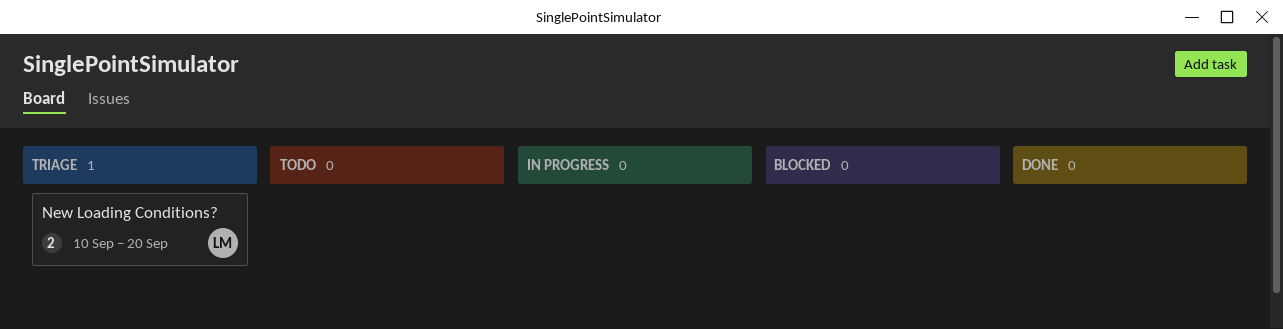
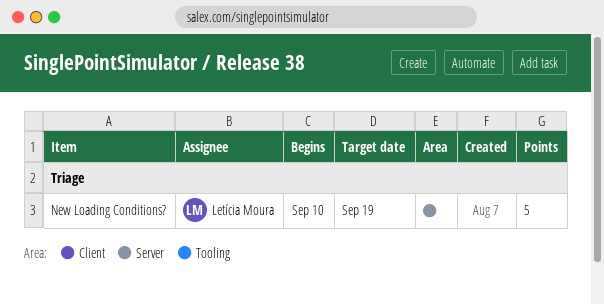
New Loading Conditions?, estimate: 2 -> 5
New Loading Conditions?, due: Sep 20 -> Sep 19

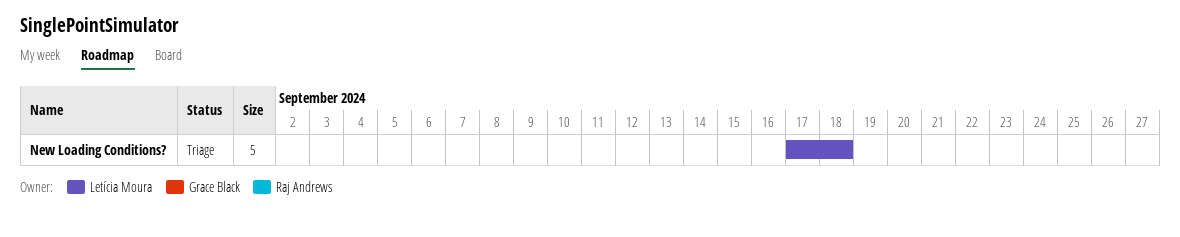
New Loading Conditions?, start: Sep 10 -> Sep 17
New Loading Conditions?, due: Sep 19 -> Sep 18

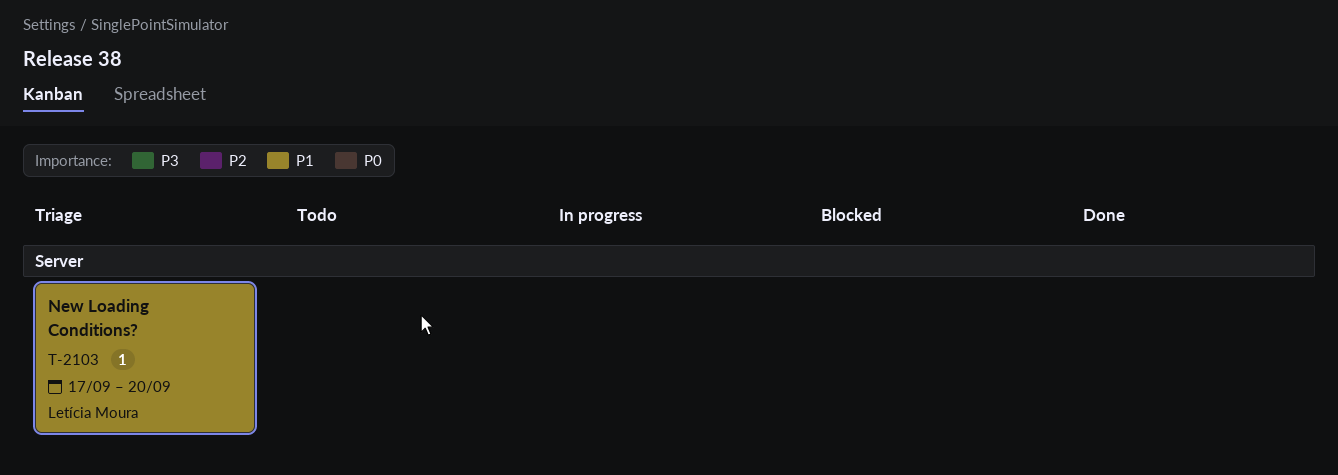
New Loading Conditions?, estimate: 5 -> 1
New Loading Conditions?, due: Sep 18 -> Sep 20

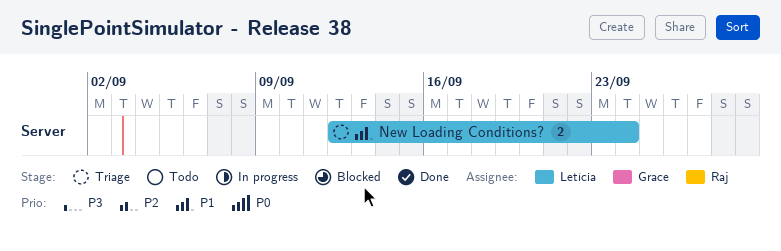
New Loading Conditions?, estimate: 1 -> 2
New Loading Conditions?, start: Sep 17 -> Sep 12
New Loading Conditions?, due: Sep 20 -> Sep 24

